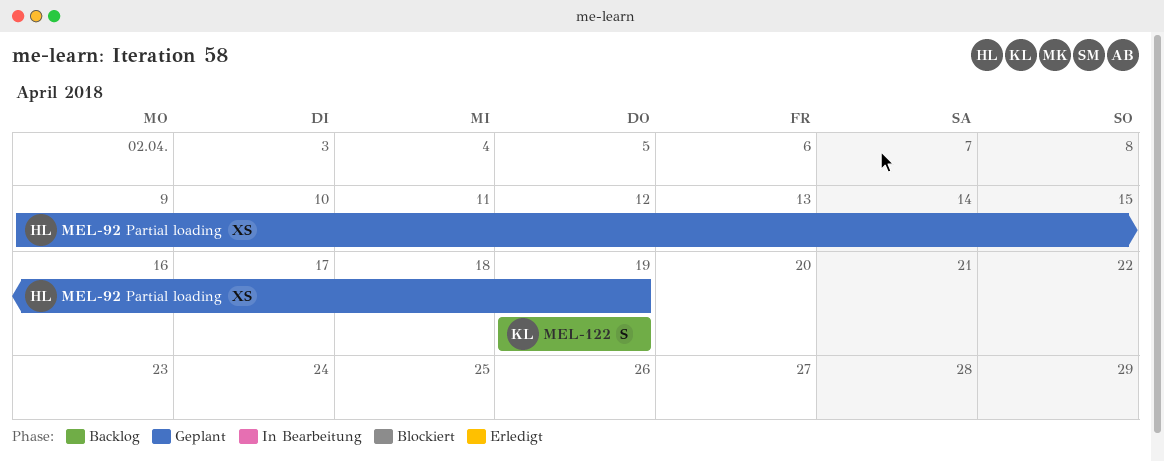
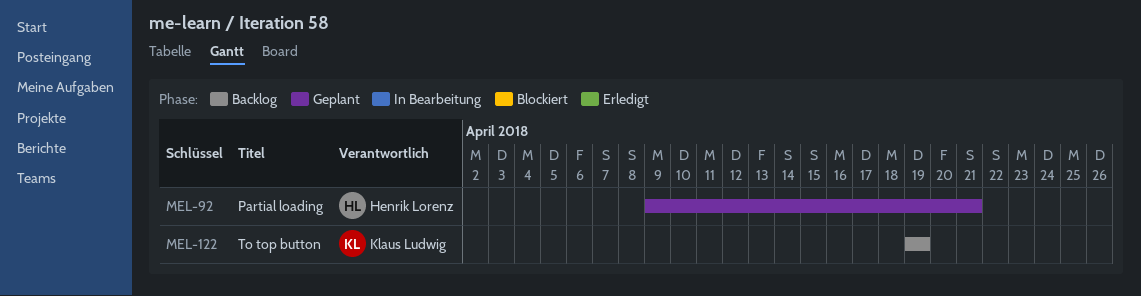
MEL-92, due: Apr 19 -> Apr 21

